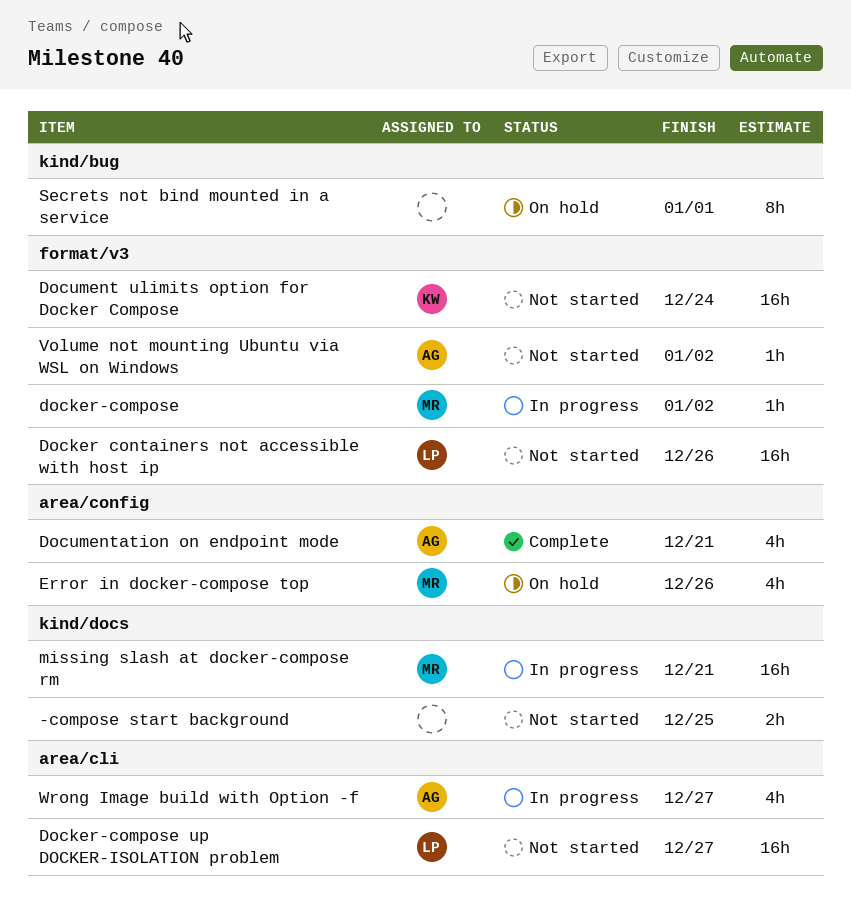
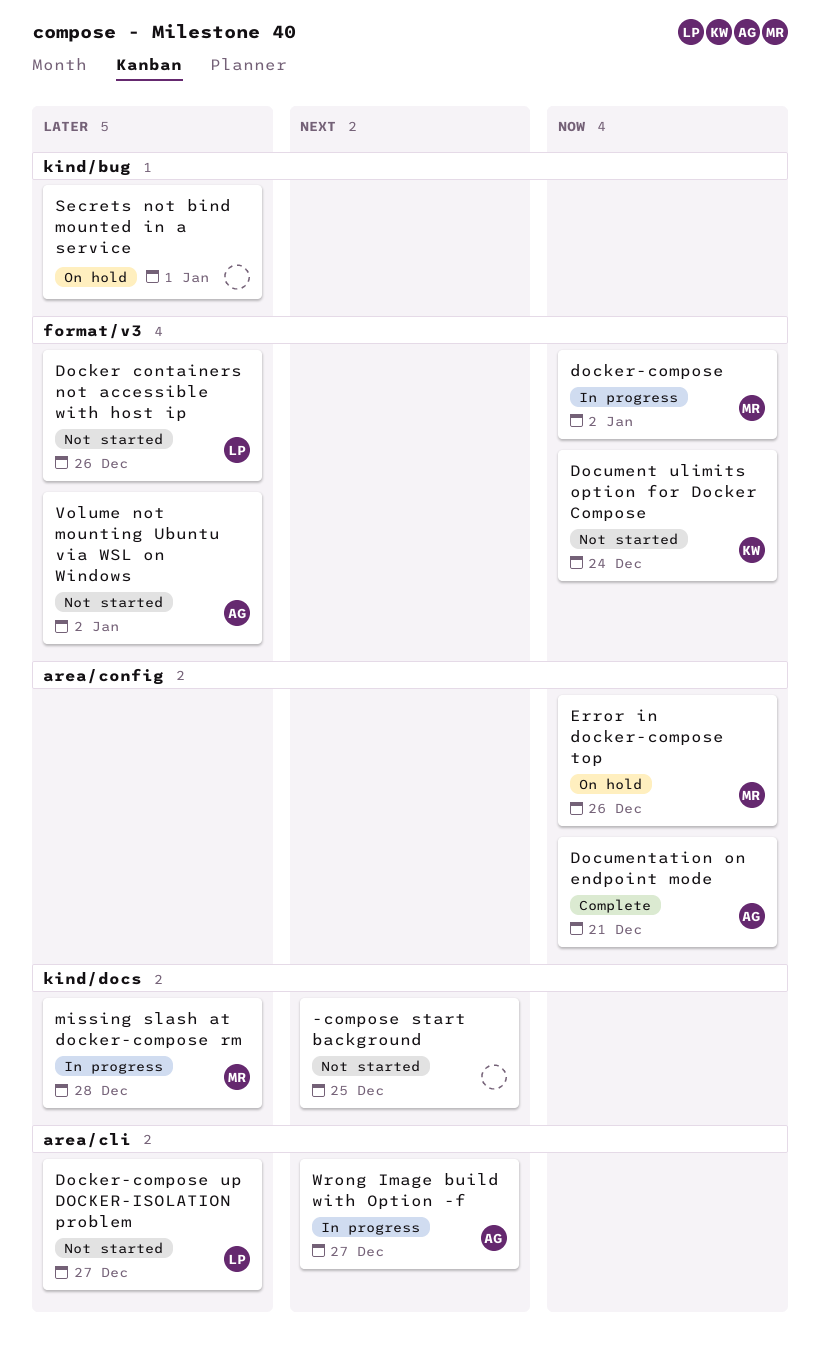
missing slash at docker-compose rm, due: Dec 21 -> Dec 28

